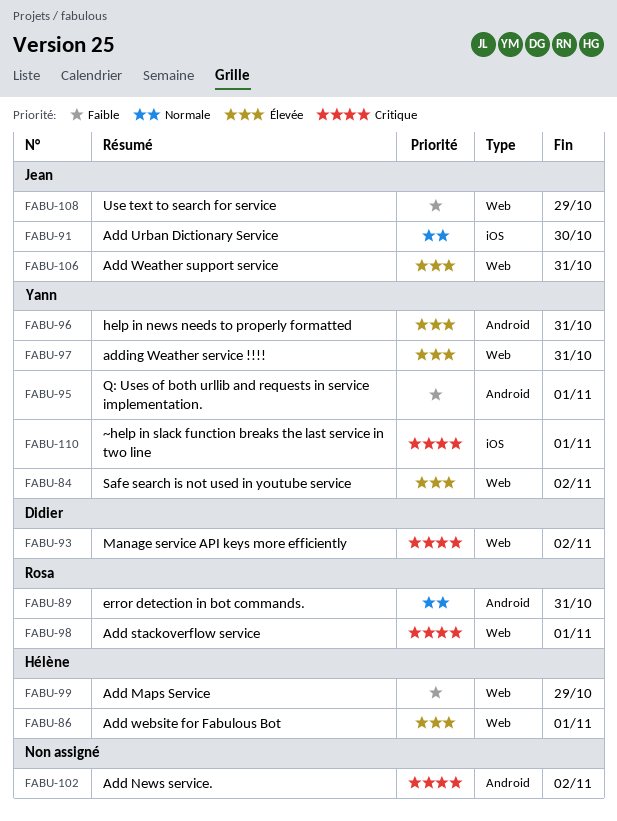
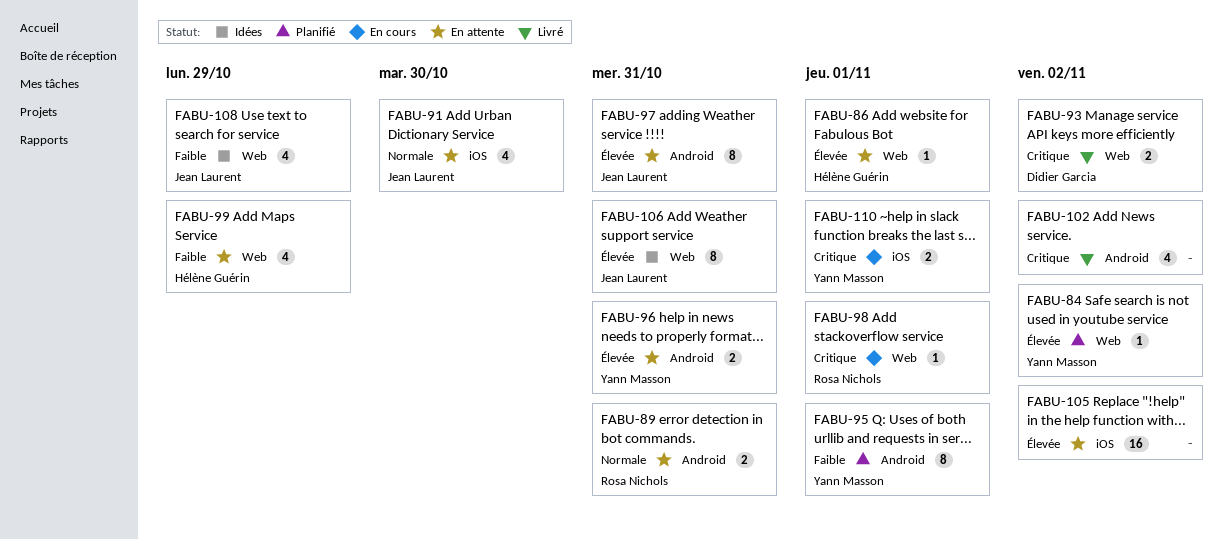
FABU-97, owner: Yann Masson -> Jean Laurent
FABU-97, label: Web -> Android
FABU-105: none -> present

